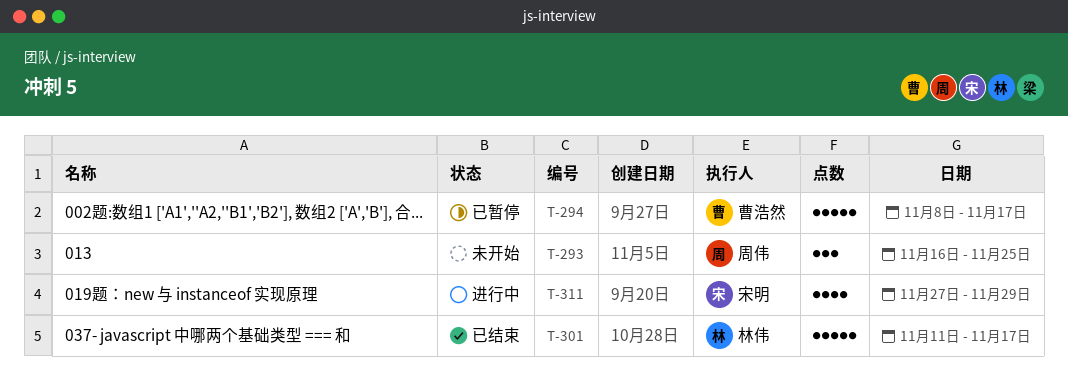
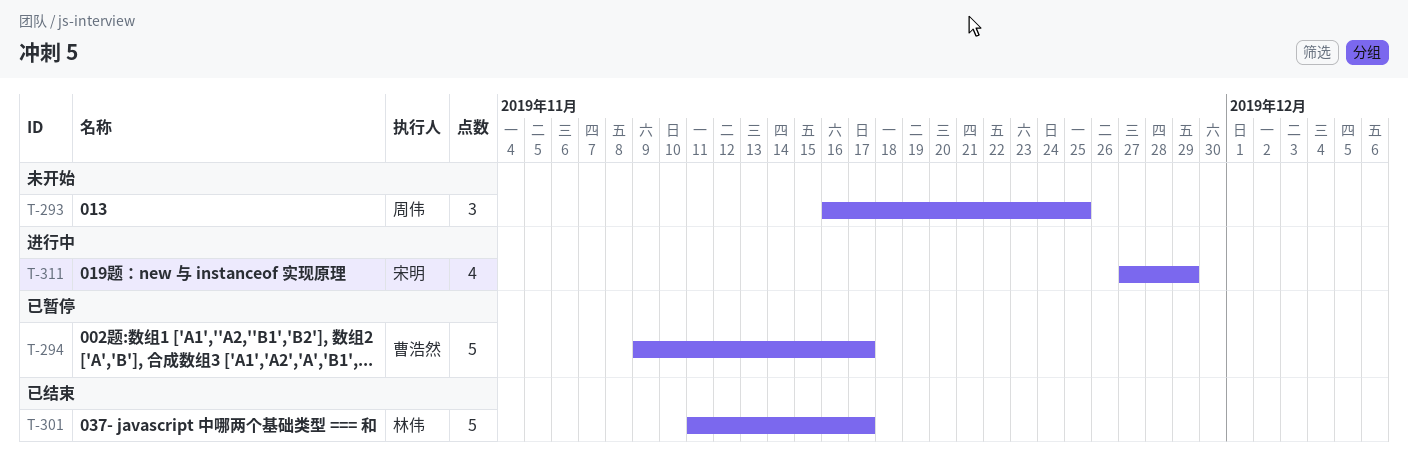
T-294, start: Nov 8 -> Nov 9

